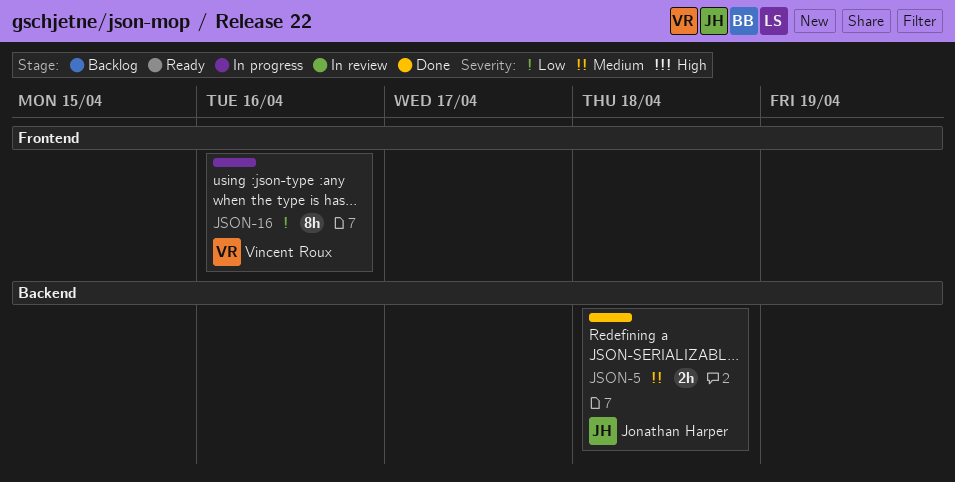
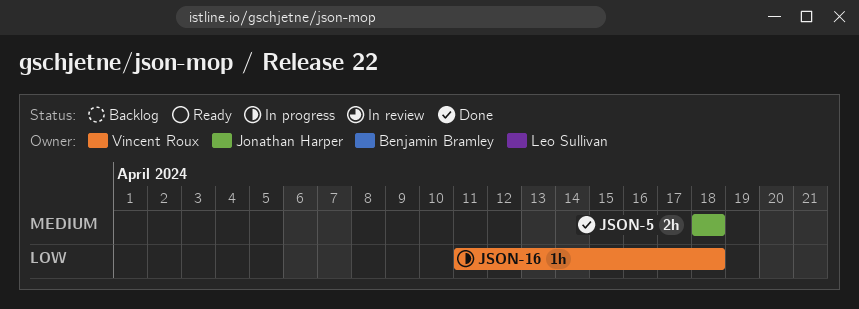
JSON-16, estimate: 8h -> 1h
JSON-16, due: Apr 16 -> Apr 18

